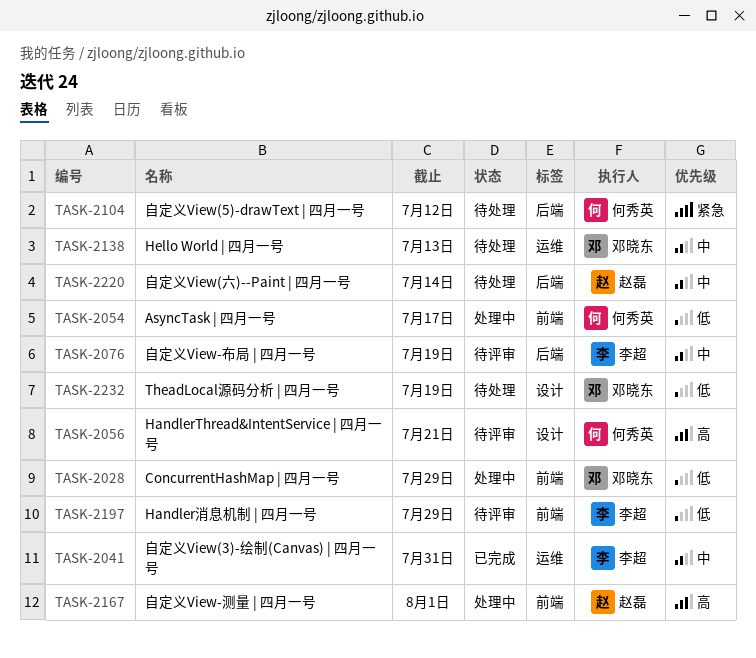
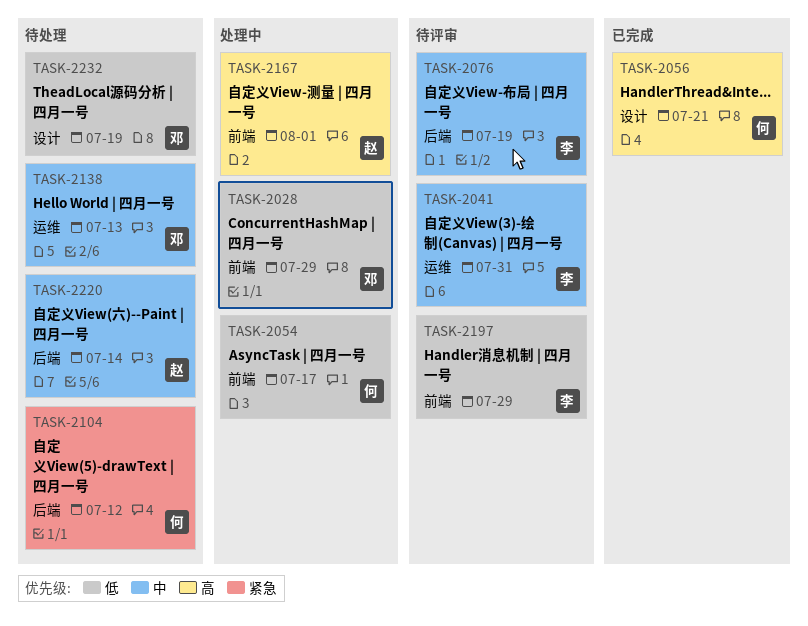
TASK-2041, status: 已完成 -> 待评审
TASK-2056, status: 待评审 -> 已完成

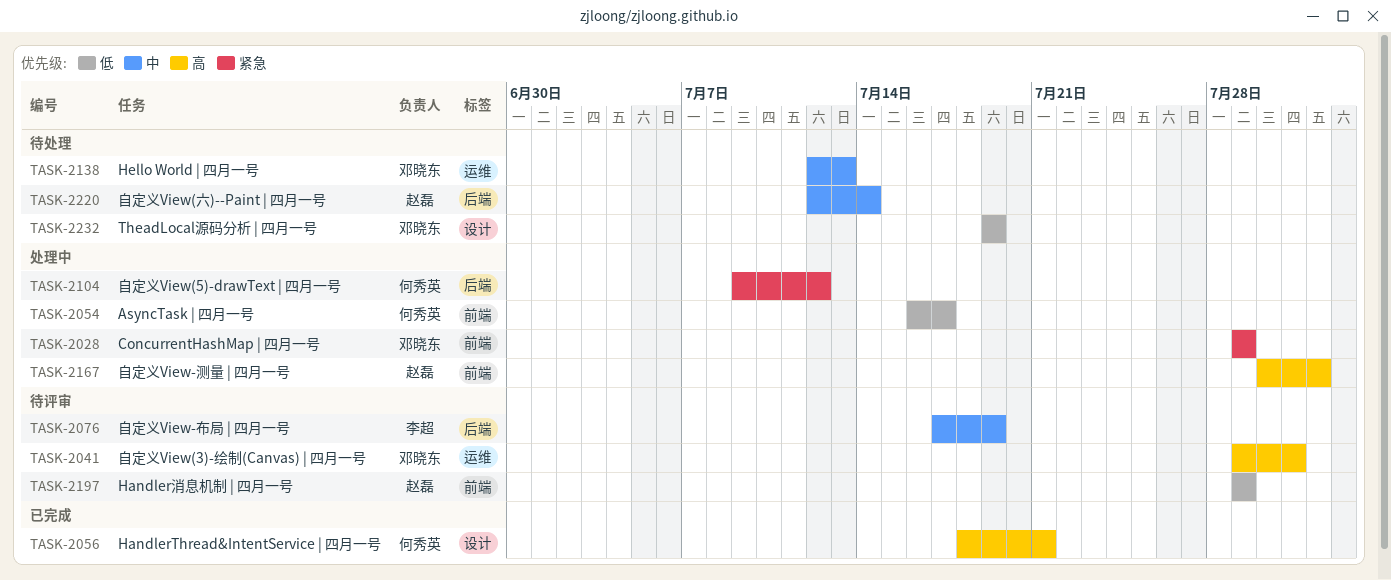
TASK-2028, priority: 低 -> 紧急
TASK-2041, owner: 李超 -> 邓晓东
TASK-2041, priority: 中 -> 高
TASK-2104, status: 待处理 -> 处理中
TASK-2197, owner: 李超 -> 赵磊

